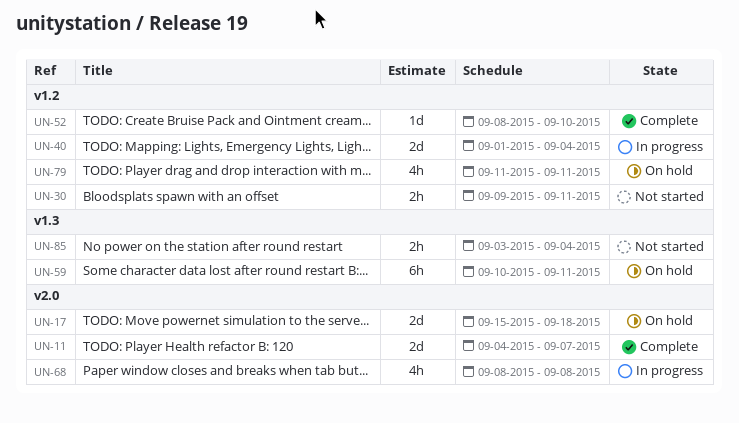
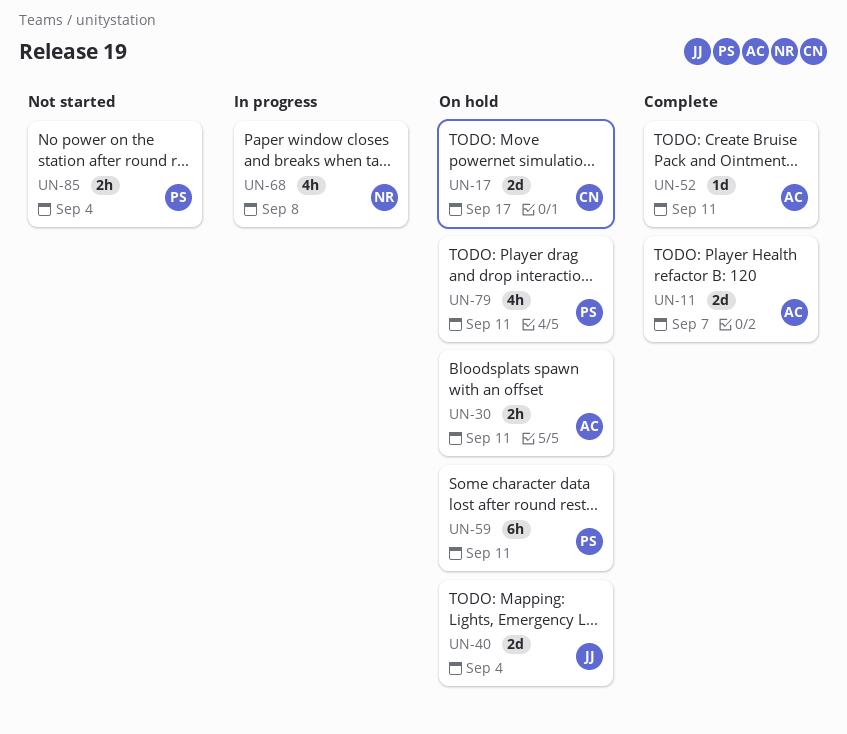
UN-17, due: Sep 18 -> Sep 17
UN-30, status: Not started -> On hold
UN-40, status: In progress -> On hold
UN-52, due: Sep 10 -> Sep 11

